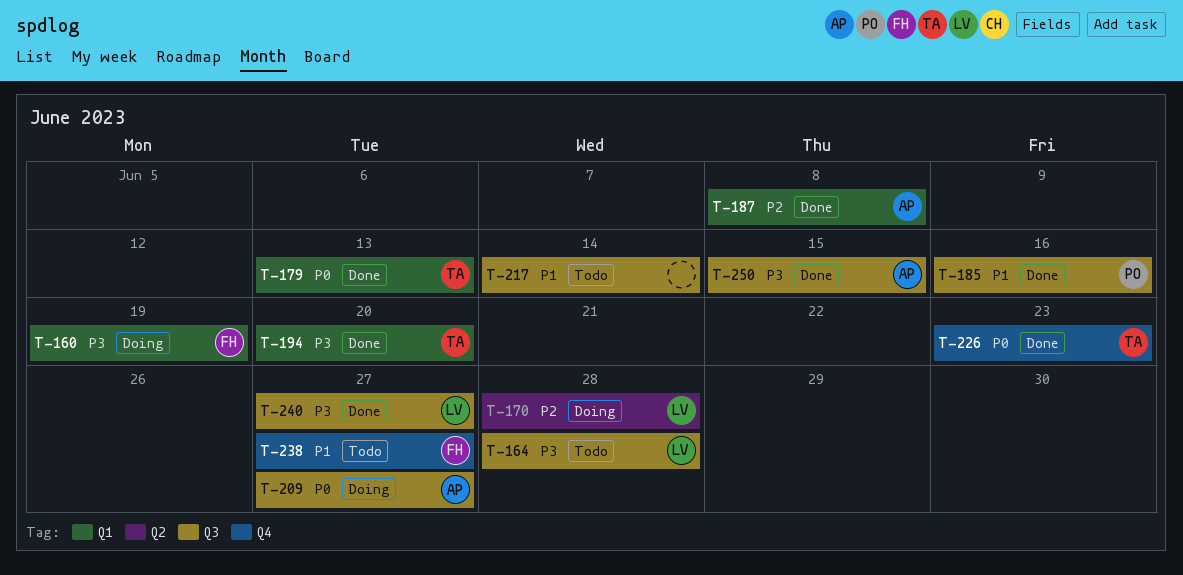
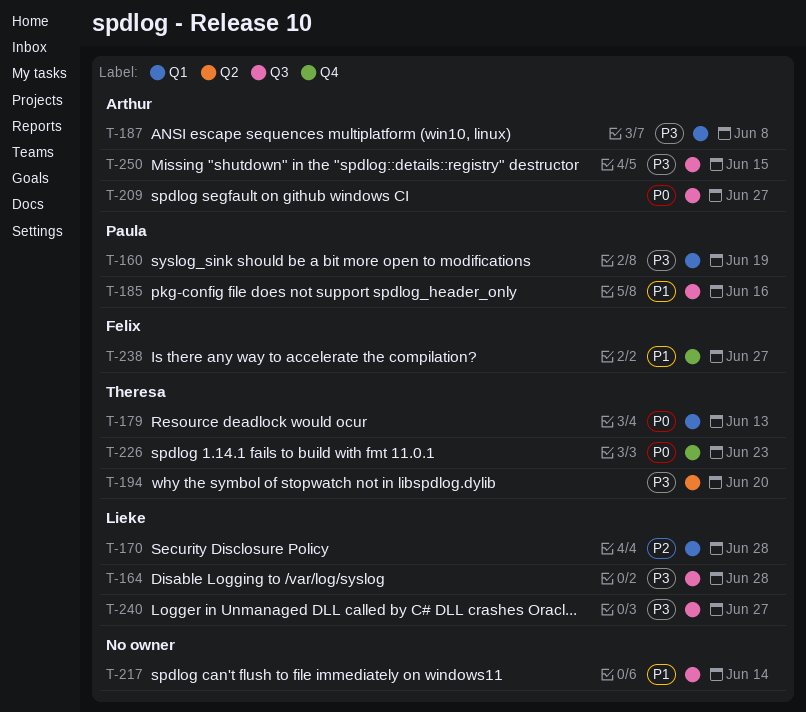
T-160, owner: Felix -> Paula
T-170, label: Q2 -> Q1
T-187, priority: P2 -> P3
T-194, label: Q1 -> Q2

